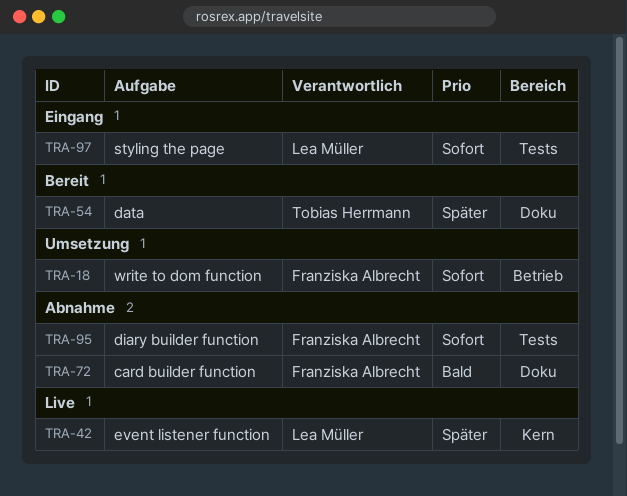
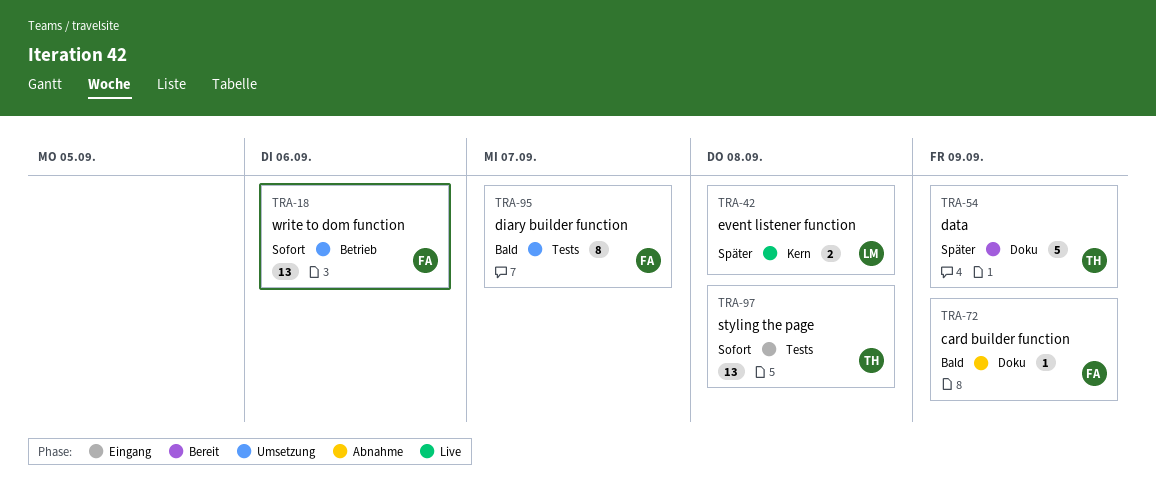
TRA-95, status: Abnahme -> Umsetzung
TRA-95, priority: Sofort -> Bald
TRA-97, owner: Lea Müller -> Tobias Herrmann

